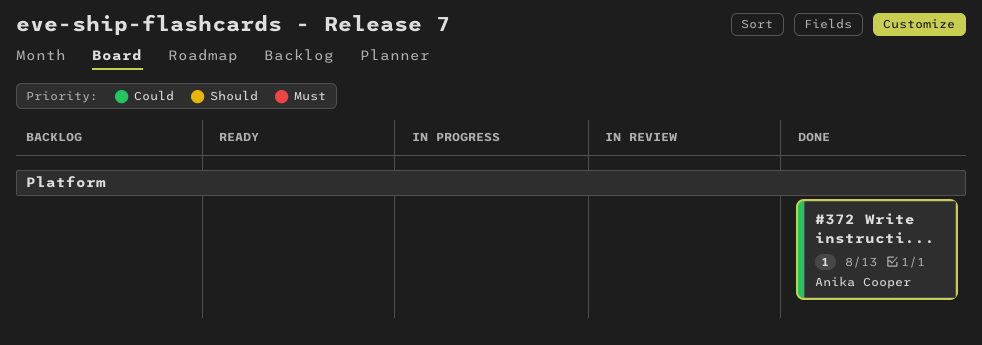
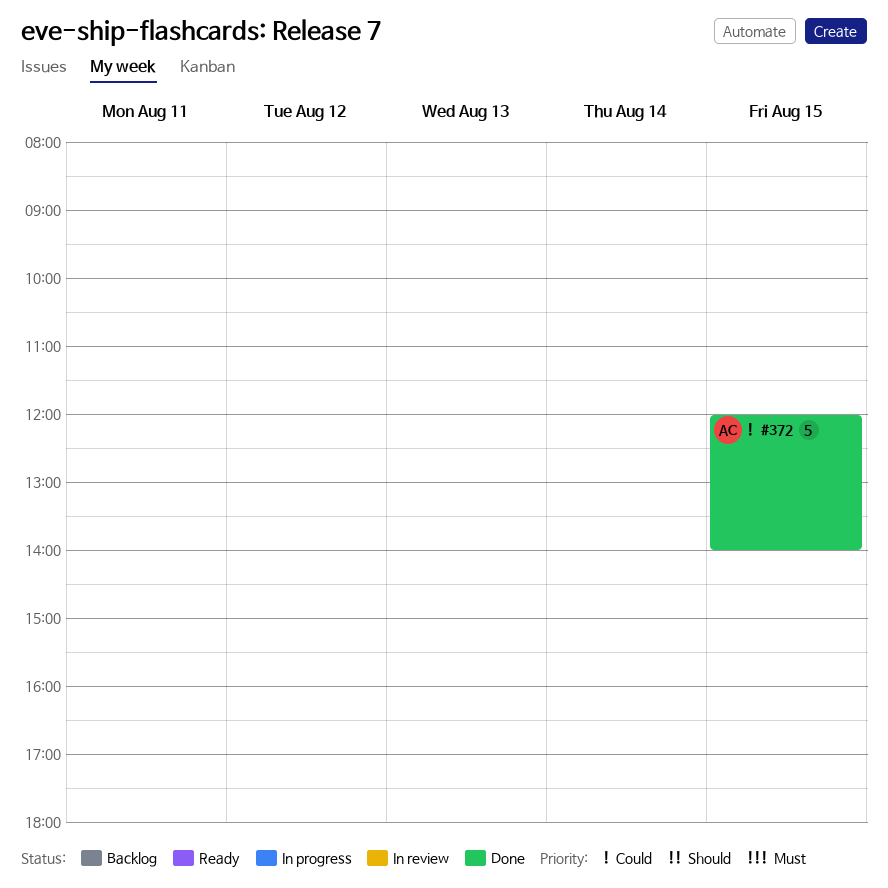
#372, estimate: 1 -> 5
#372, day: Aug 13 -> Aug 15

